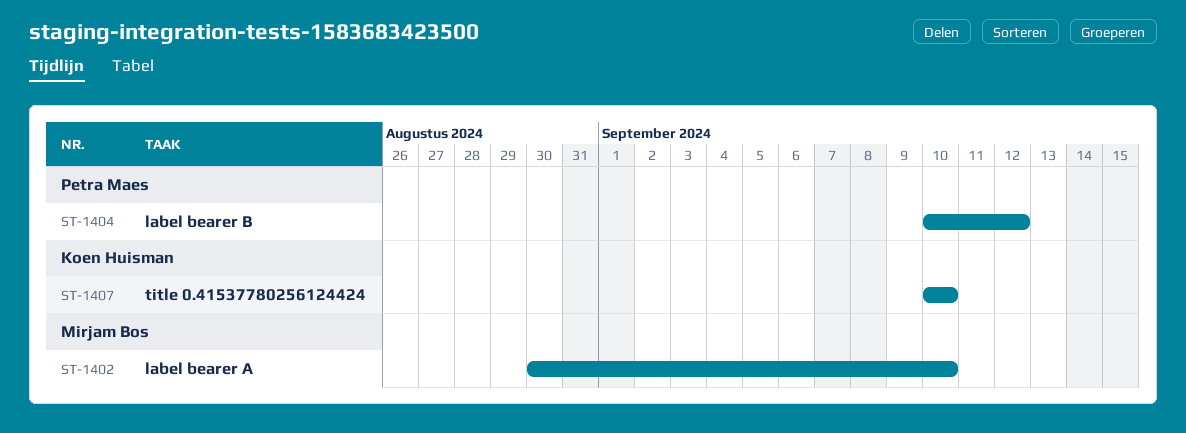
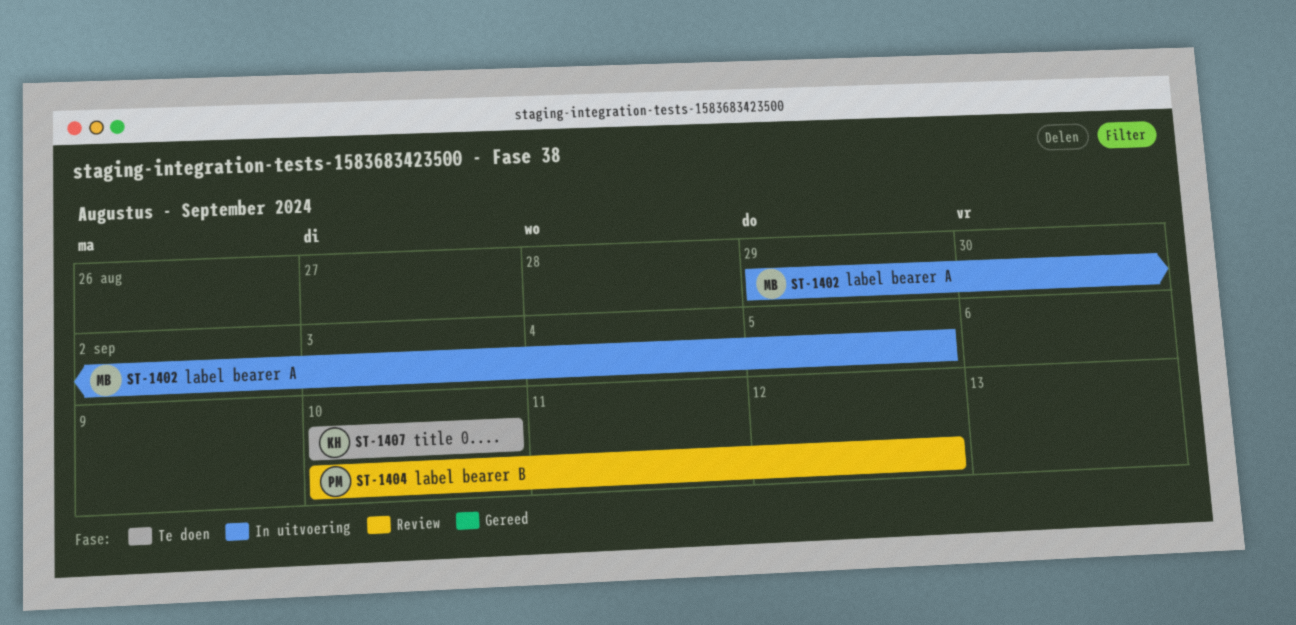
ST-1402, start: Aug 30 -> Aug 29
ST-1402, due: Sep 10 -> Sep 5

